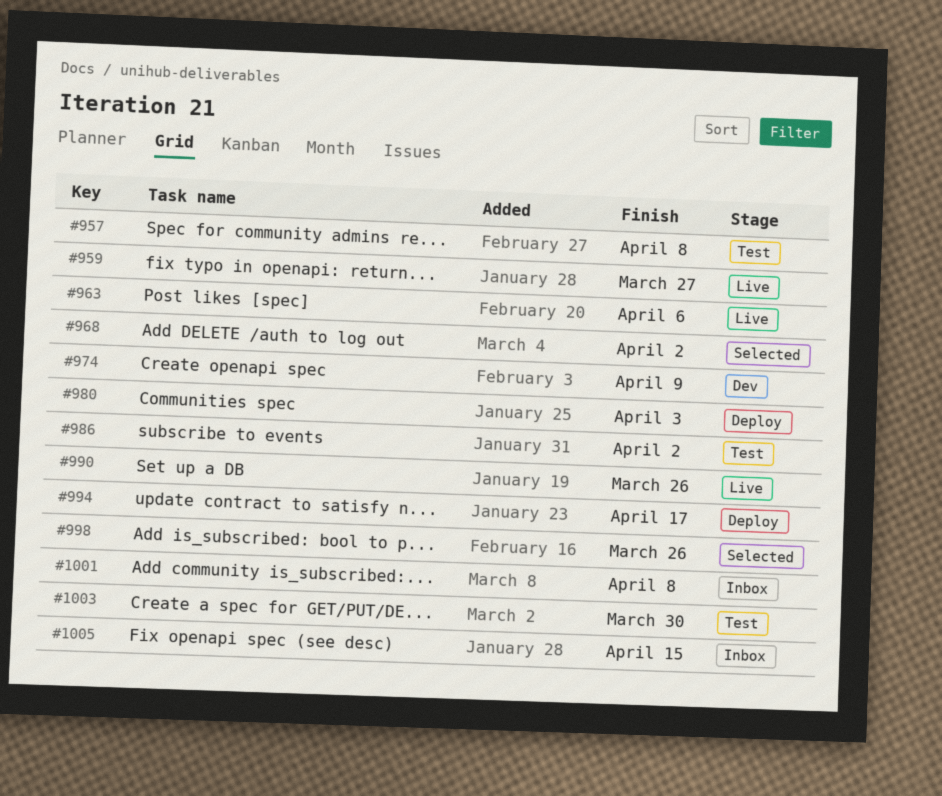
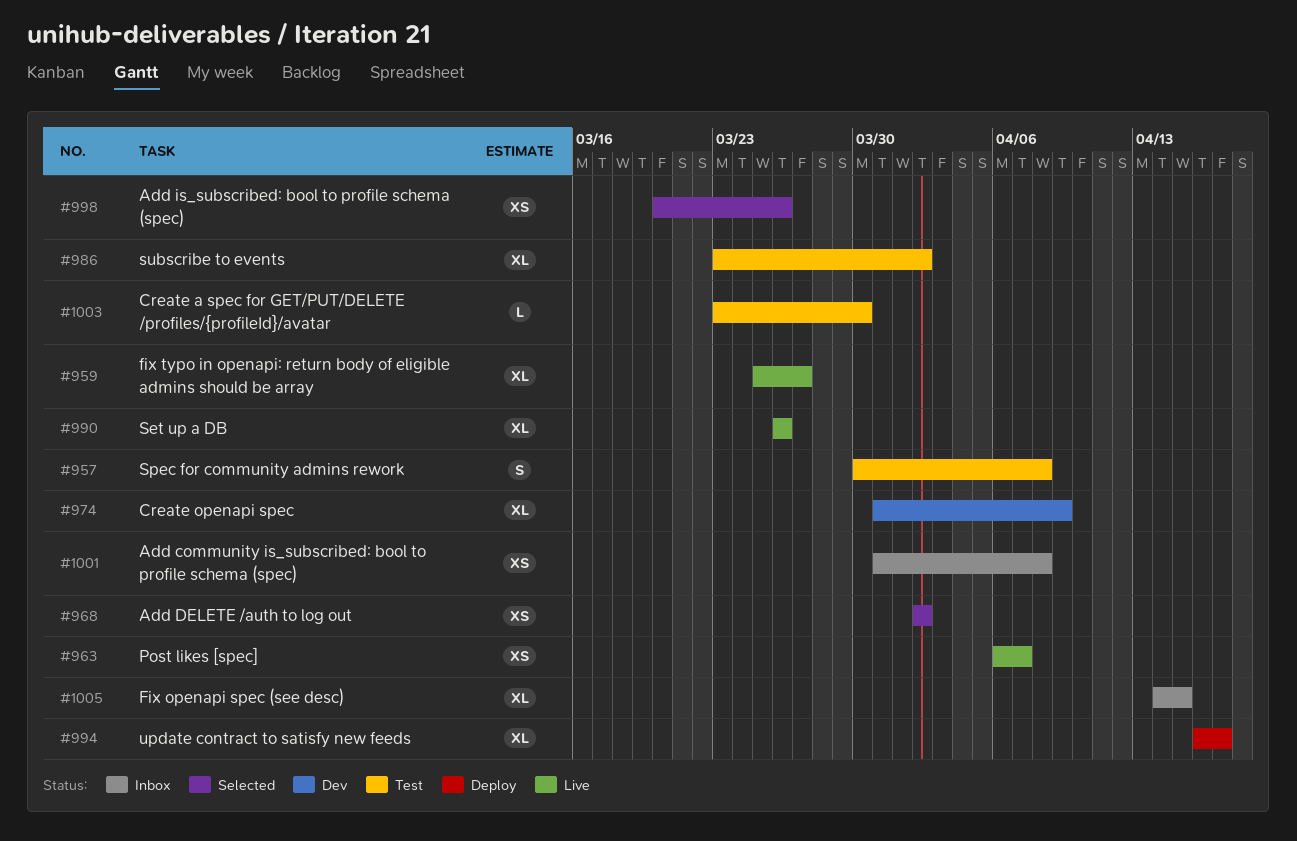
#963, due: Apr 6 -> Apr 7
#980: present -> none

